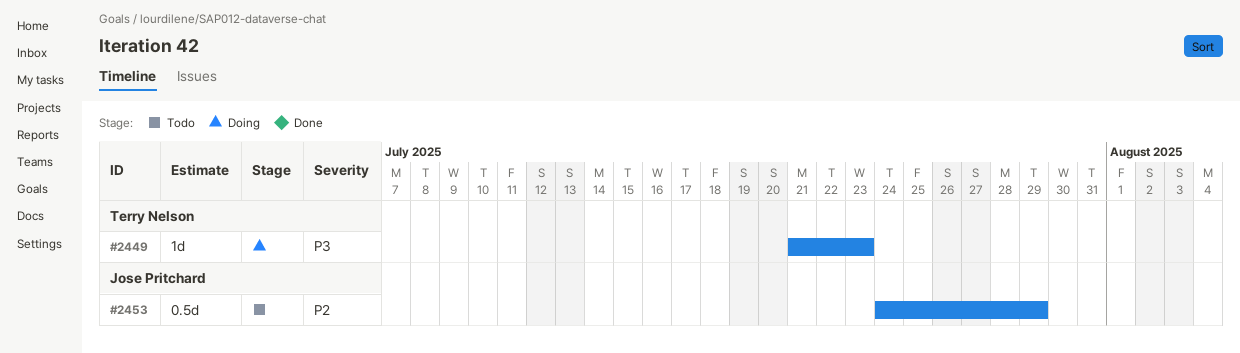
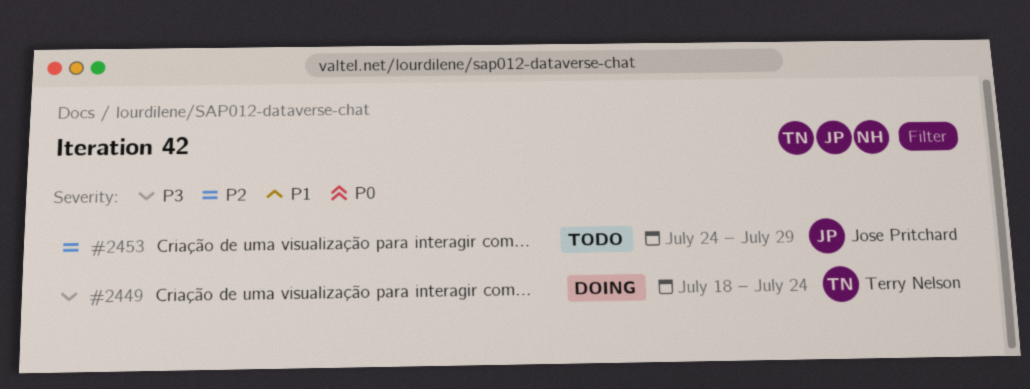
#2449, start: Jul 21 -> Jul 18
#2449, due: Jul 23 -> Jul 24

